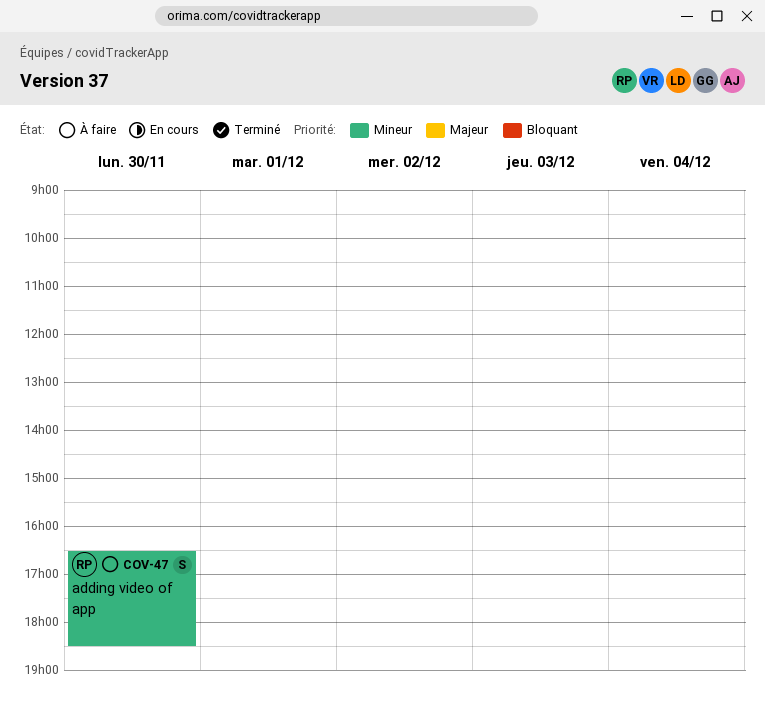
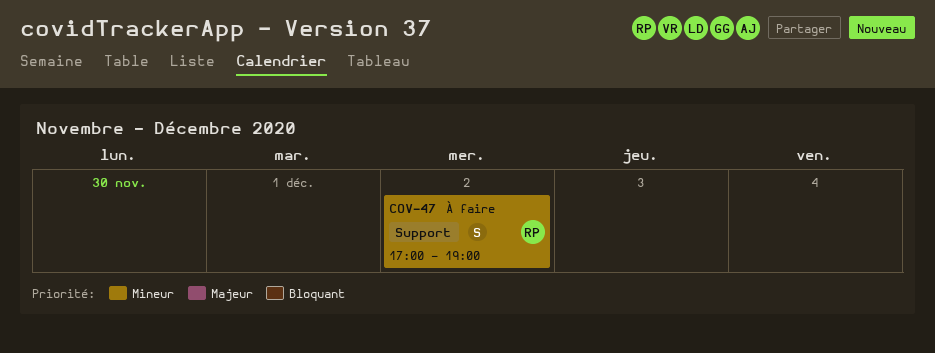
COV-47, day: Nov 30 -> Dec 2
COV-47, begins: 16:30 -> 17:00
COV-47, ends: 18:30 -> 19:00

